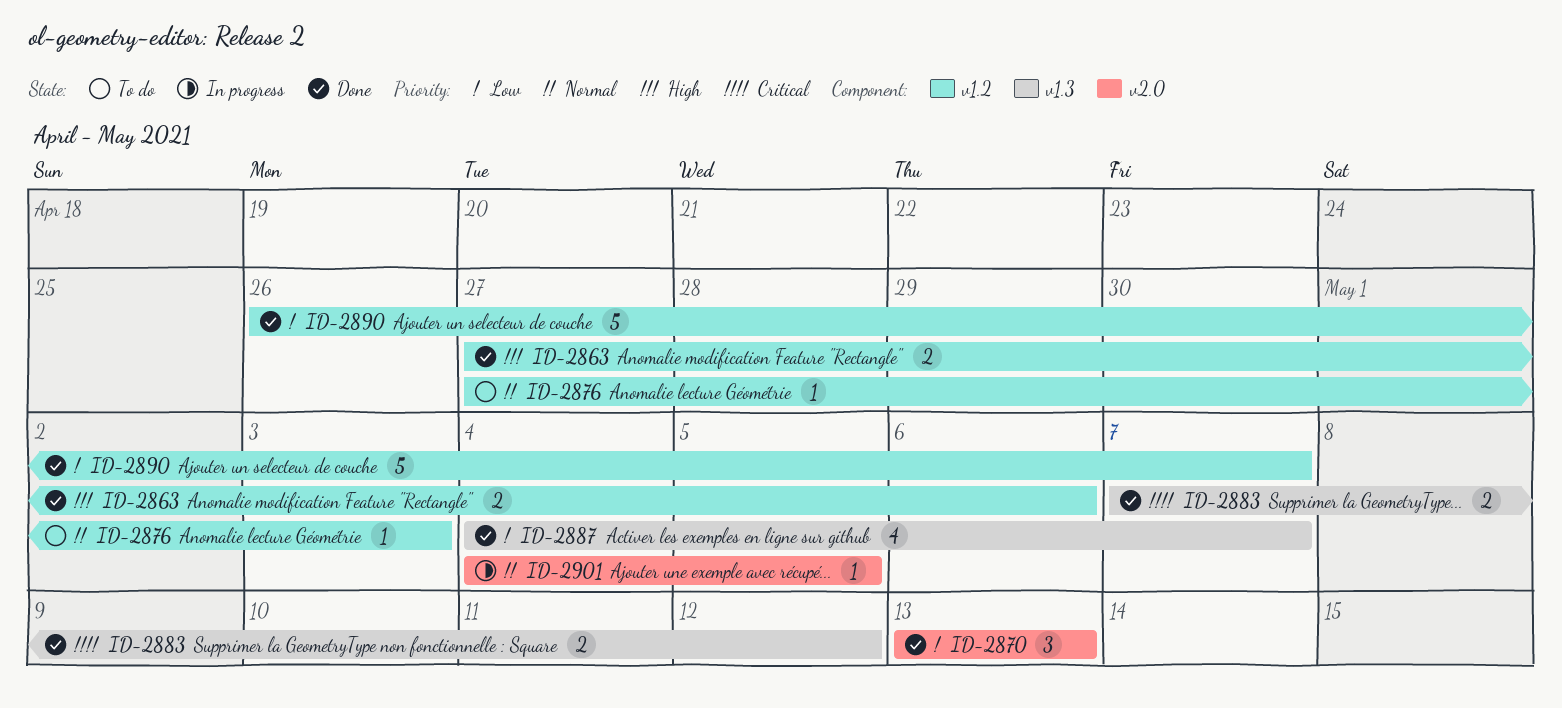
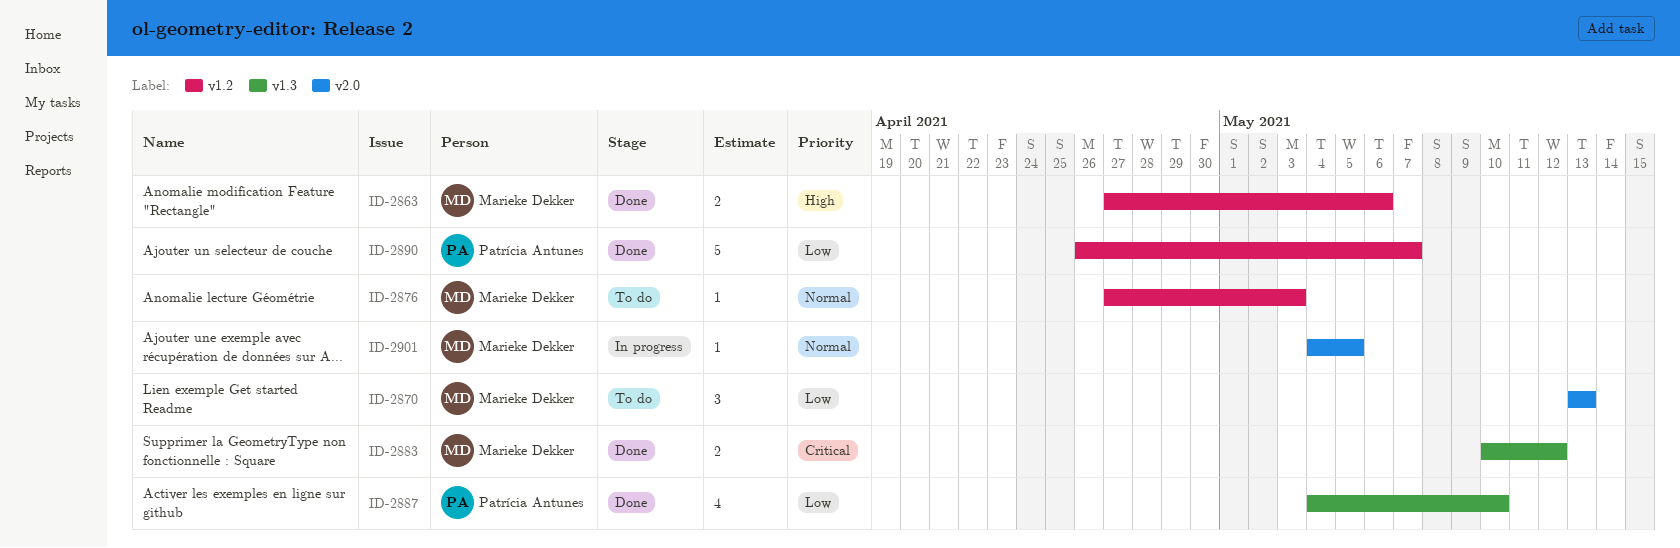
ID-2870, status: Done -> To do
ID-2883, start: May 7 -> May 10
ID-2887, due: May 7 -> May 10

